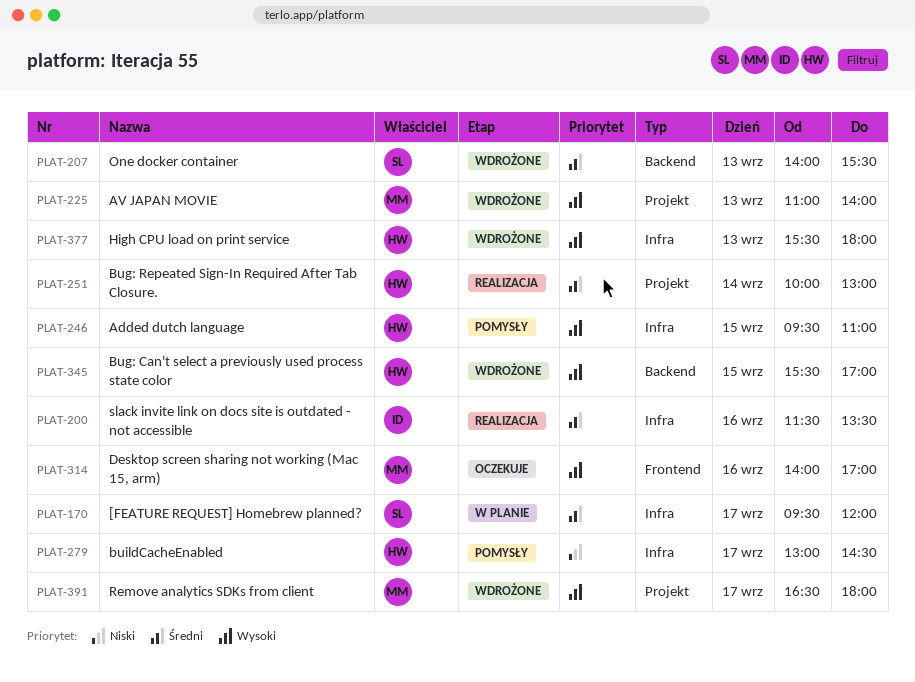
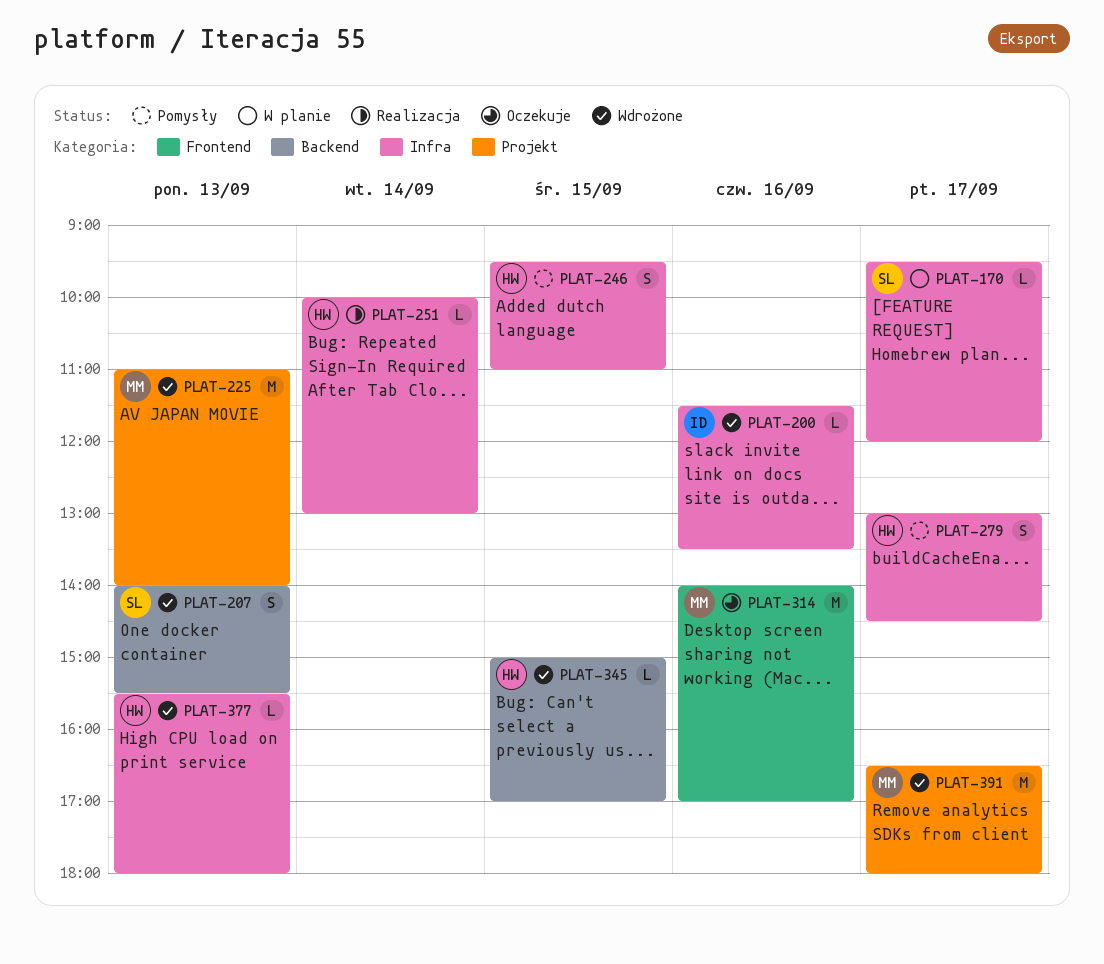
PLAT-200, status: Realizacja -> Wdrożone
PLAT-251, label: Projekt -> Infra
PLAT-345, begins: 15:30 -> 15:00

